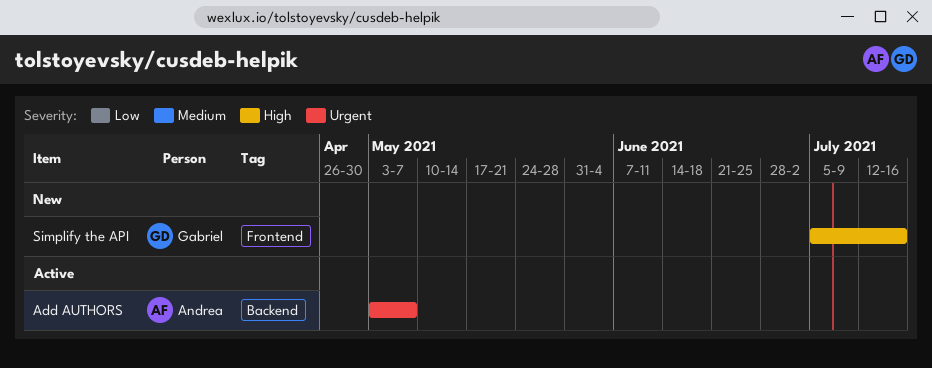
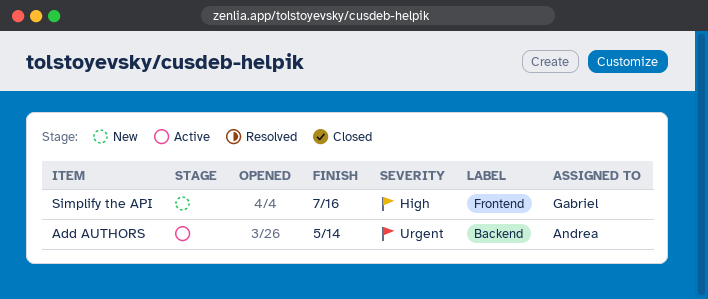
Add AUTHORS, due: May 7 -> May 14

